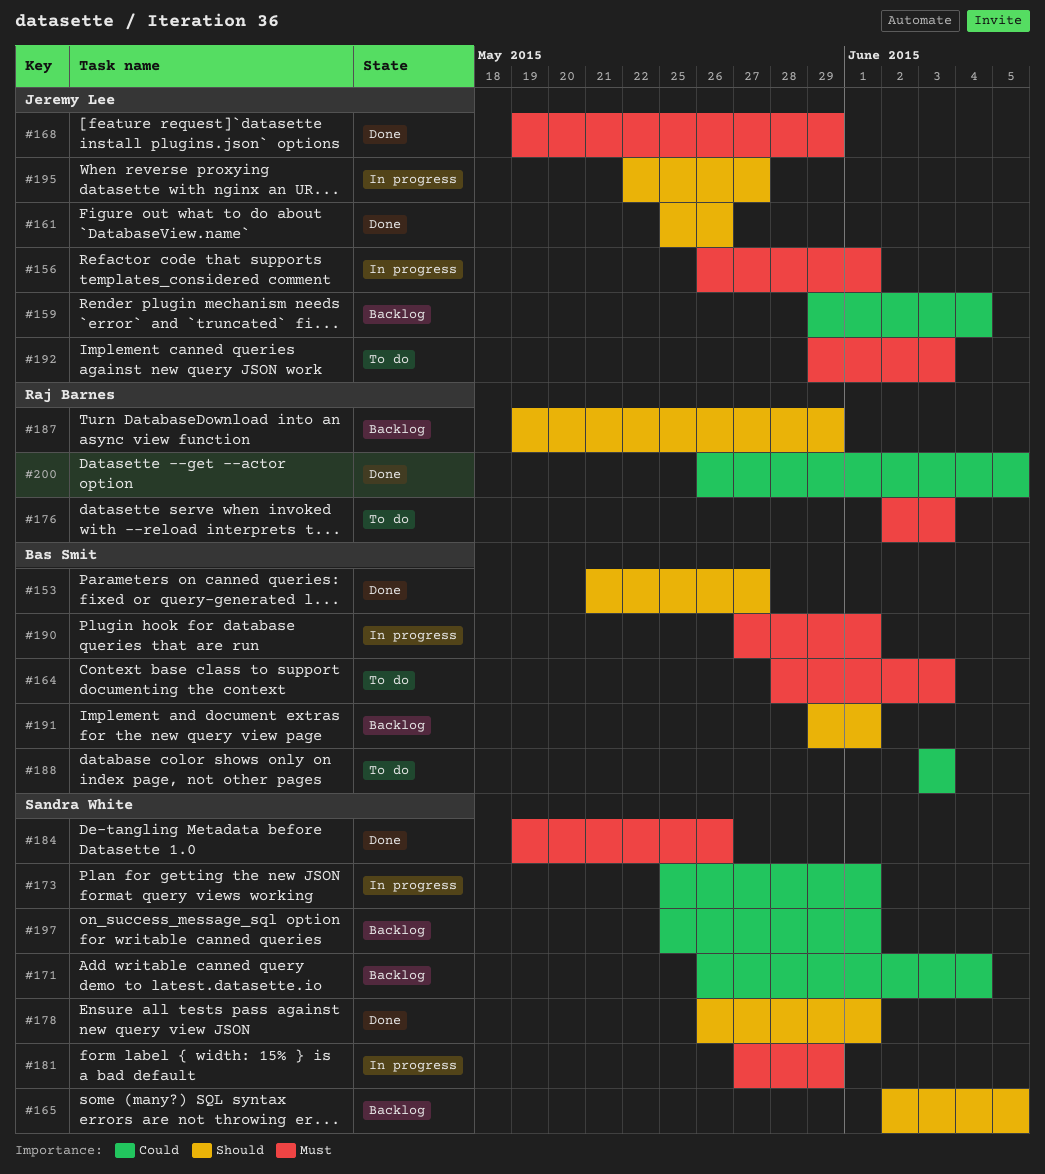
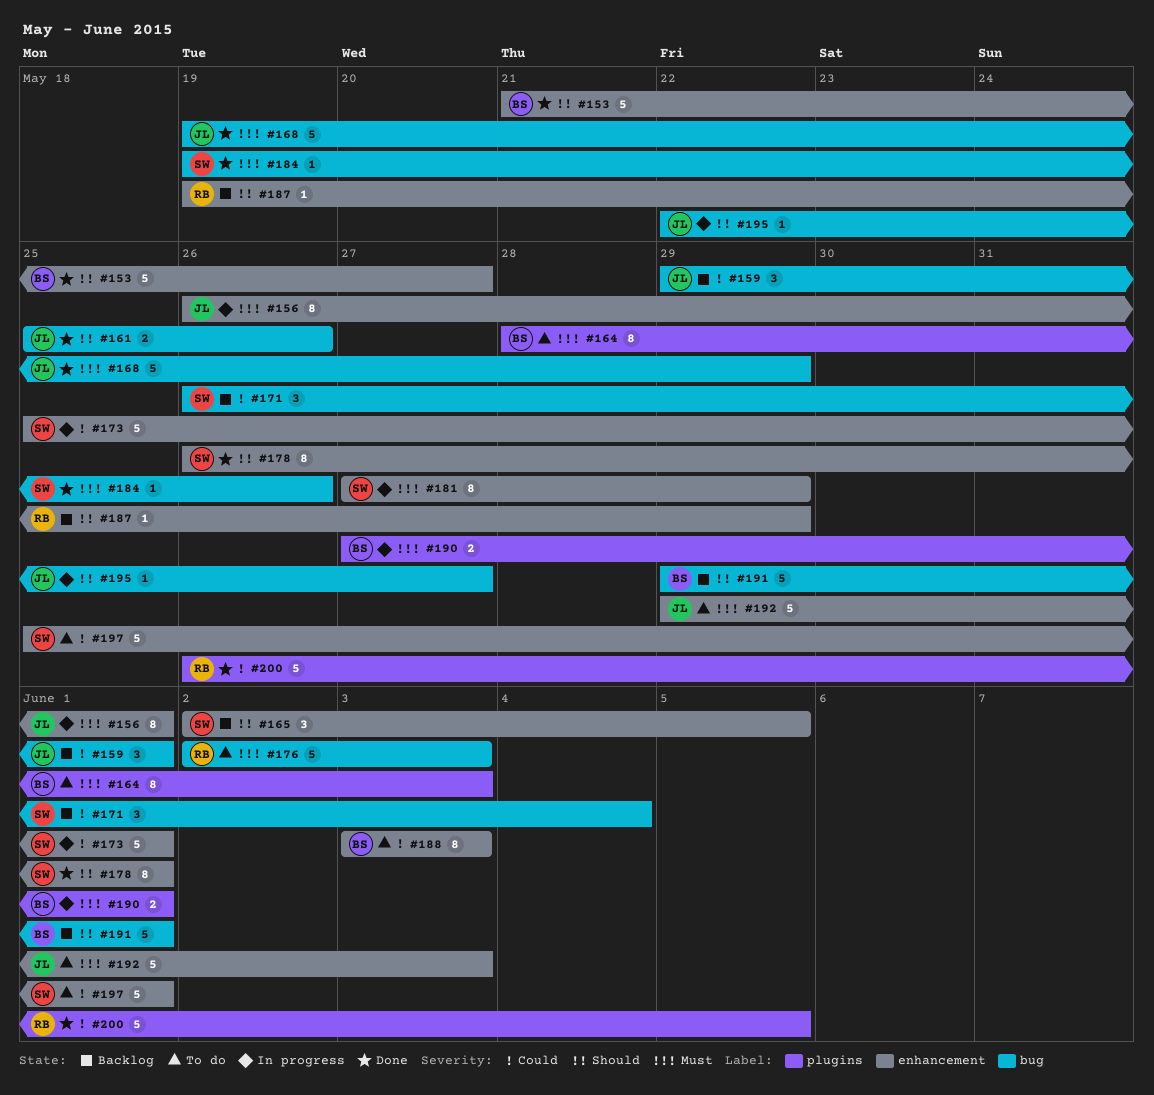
#159, due: Jun 4 -> Jun 1
#197, status: Backlog -> To do

